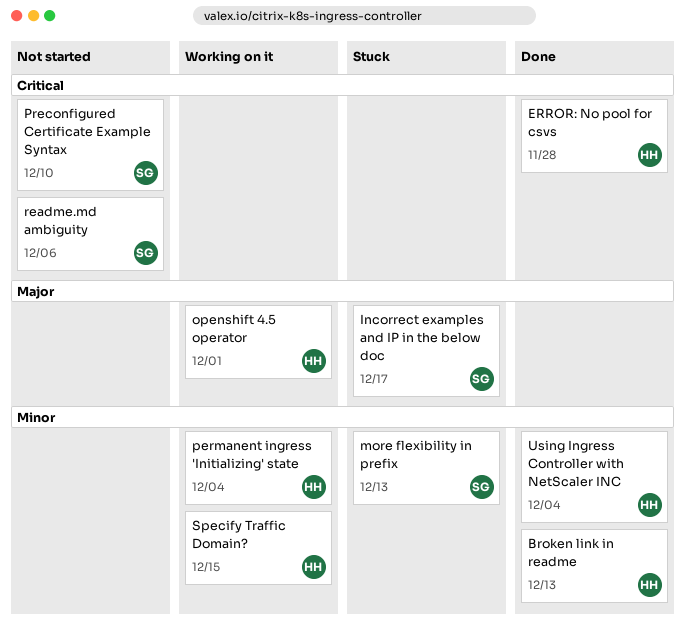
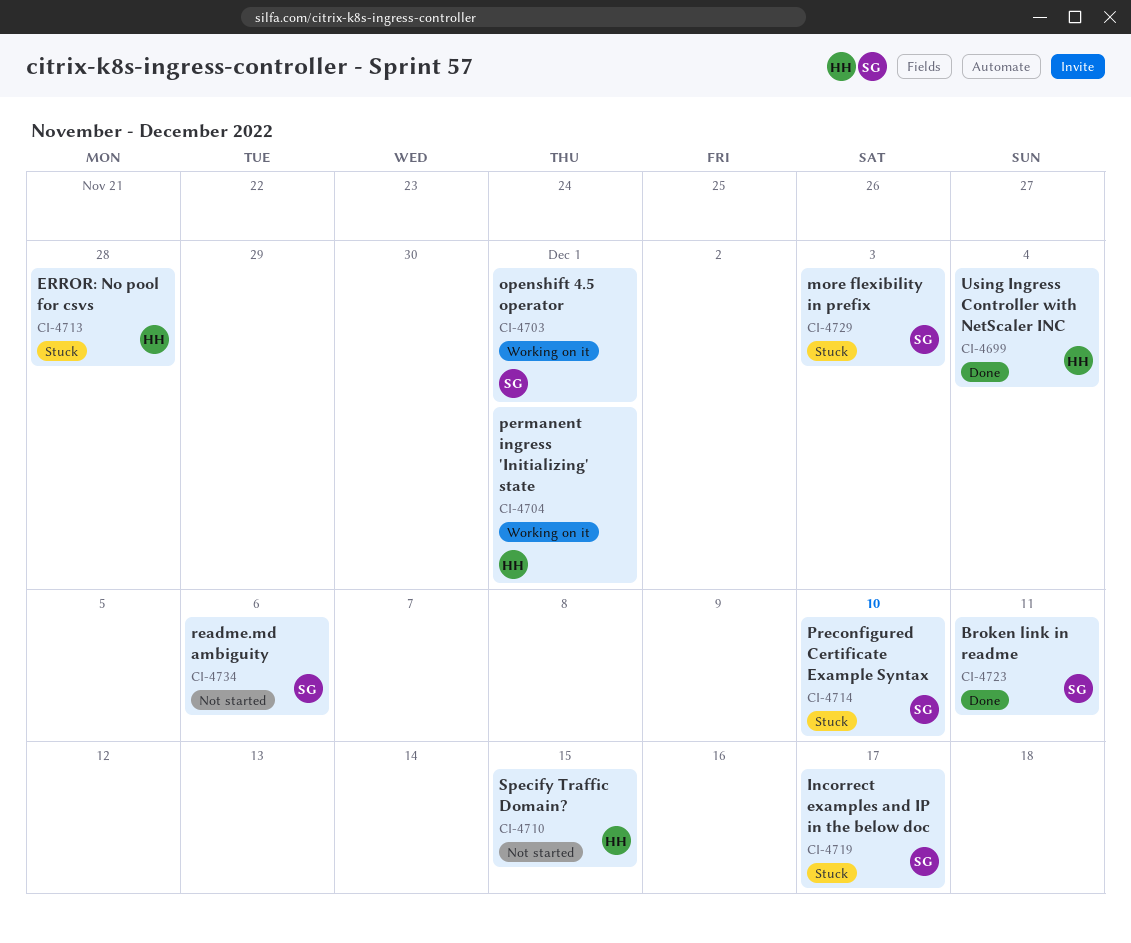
Broken link in readme, owner: HH -> SG
Broken link in readme, due: Dec 13 -> Dec 11
ERROR: No pool for csvs, status: Done -> Stuck
more flexibility in prefix, due: Dec 13 -> Dec 3
openshift 4.5 operator, owner: HH -> SG
permanent ingress 'Initializing' state, due: Dec 4 -> Dec 1
Preconfigured Certificate Example Syntax, status: Not started -> Stuck
Specify Traffic Domain?, status: Working on it -> Not started

